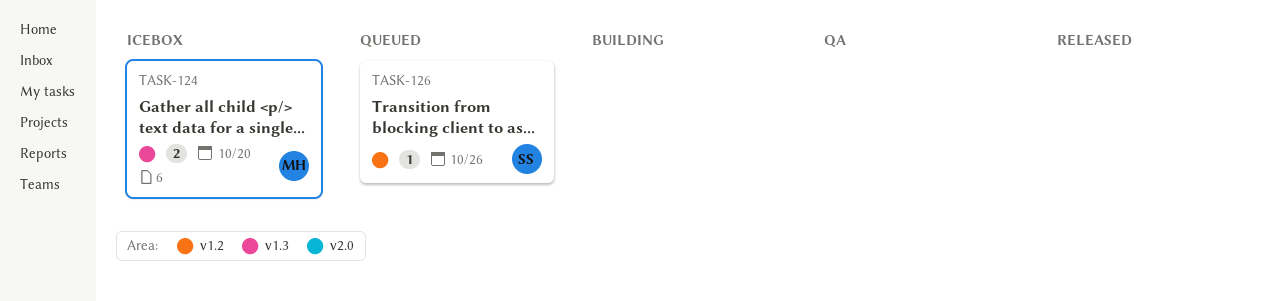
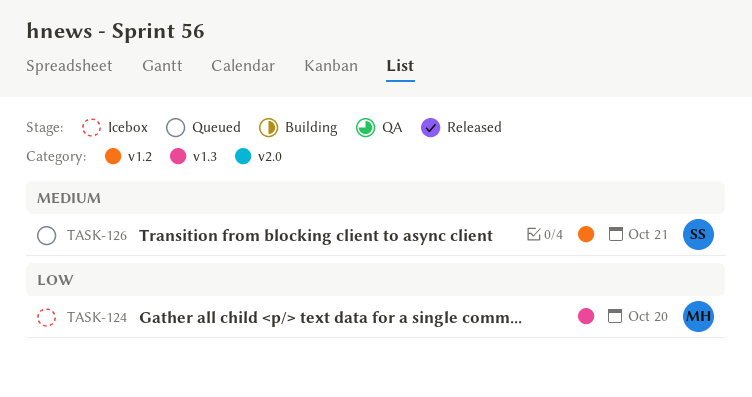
TASK-126, due: Oct 26 -> Oct 21

